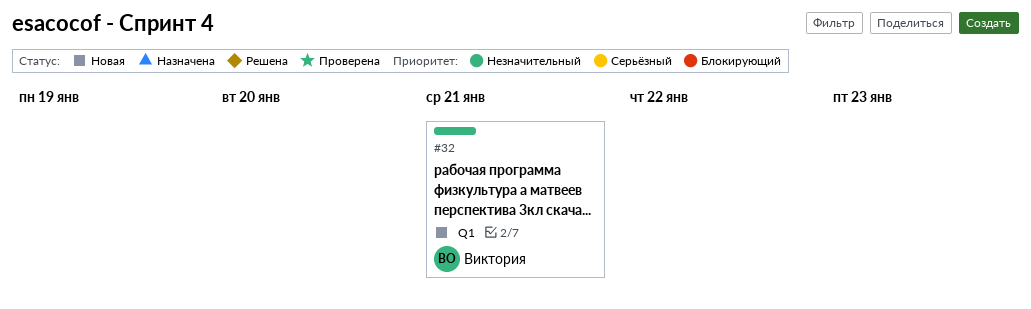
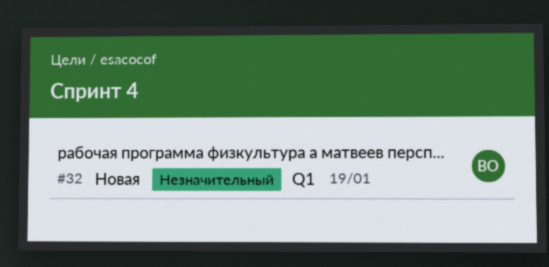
#32, due: Jan 21 -> Jan 19

